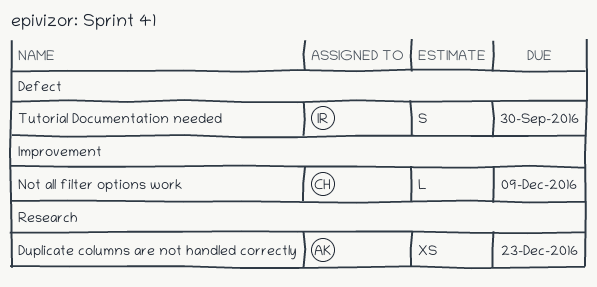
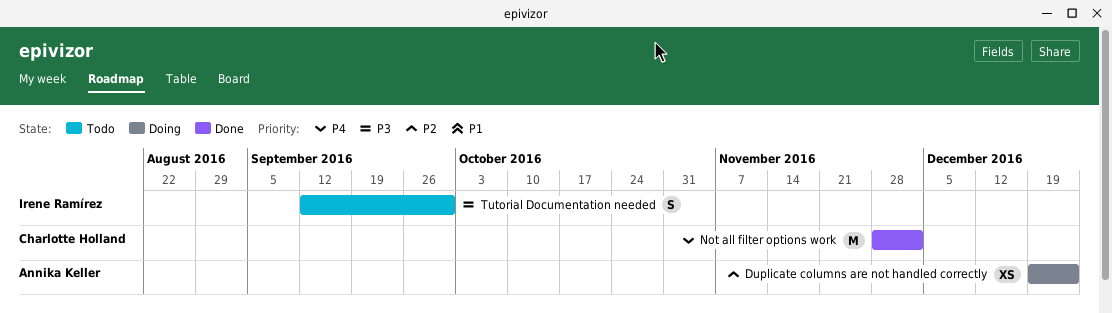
Not all filter options work, estimate: L -> M
Not all filter options work, due: Dec 9 -> Dec 2

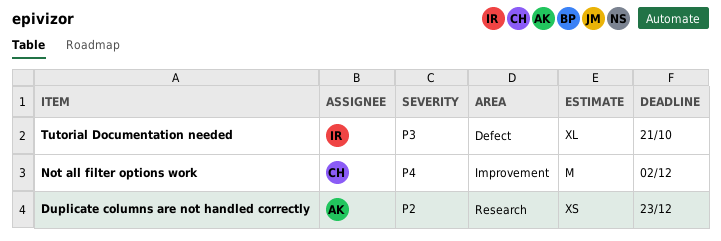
Tutorial Documentation needed, estimate: S -> XL
Tutorial Documentation needed, due: Sep 30 -> Oct 21

